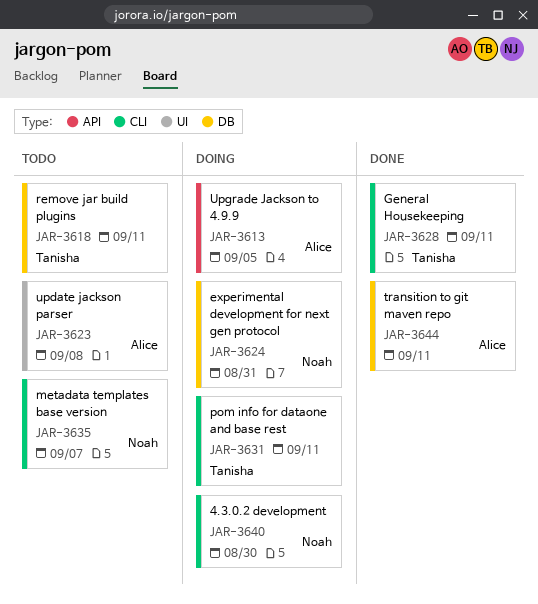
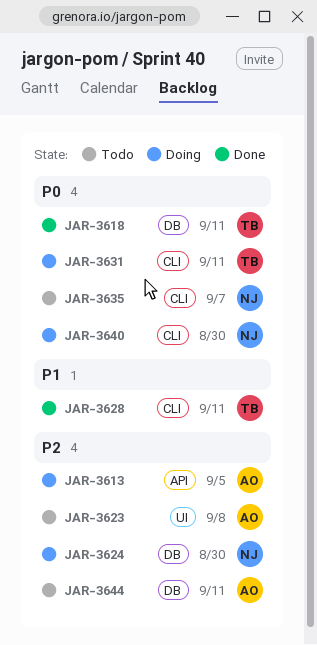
JAR-3618, status: Todo -> Done
JAR-3624, due: Aug 31 -> Aug 30
JAR-3644, status: Done -> Todo

